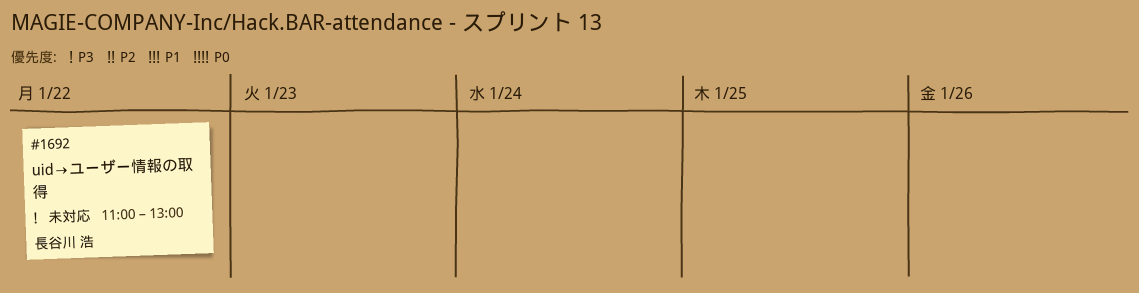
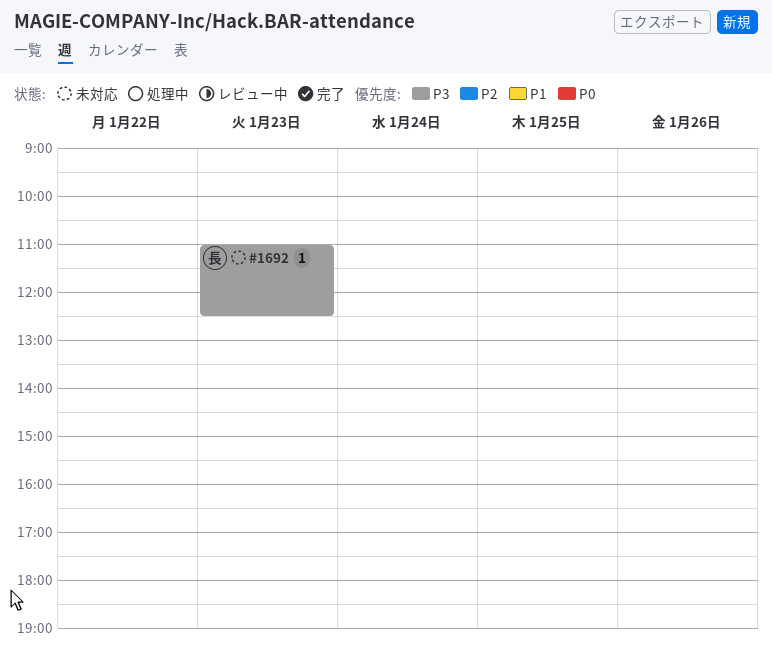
#1692, day: Jan 22 -> Jan 23
#1692, ends: 13:00 -> 12:30

